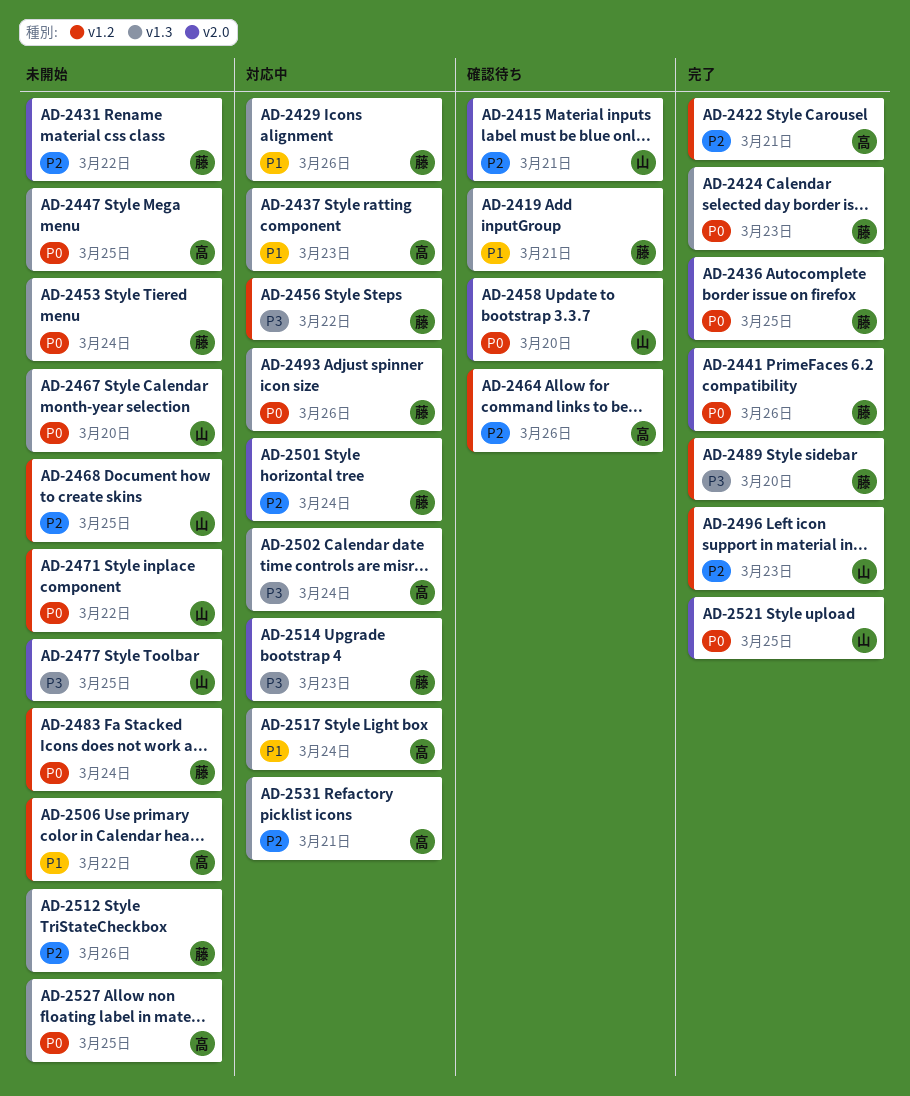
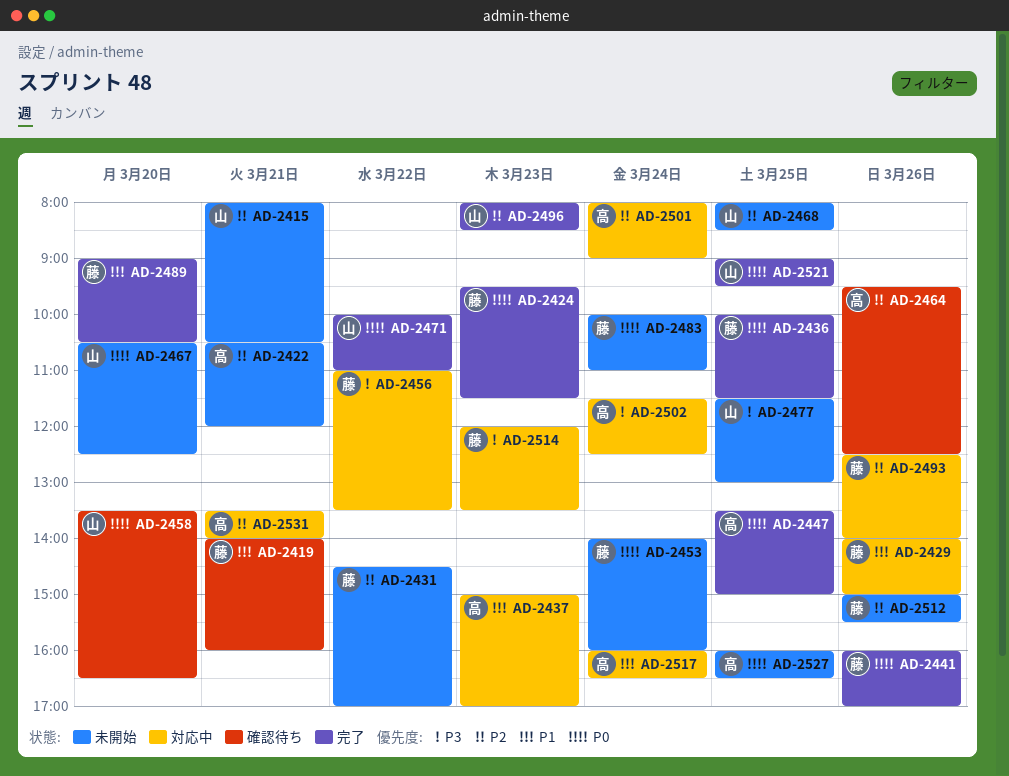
AD-2415, status: 確認待ち -> 未開始
AD-2422, status: 完了 -> 未開始
AD-2447, status: 未開始 -> 完了
AD-2471, status: 未開始 -> 完了
AD-2489, priority: P3 -> P1
AD-2493, priority: P0 -> P2
AD-2501, owner: 藤 -> 高
AD-2506: present -> none

